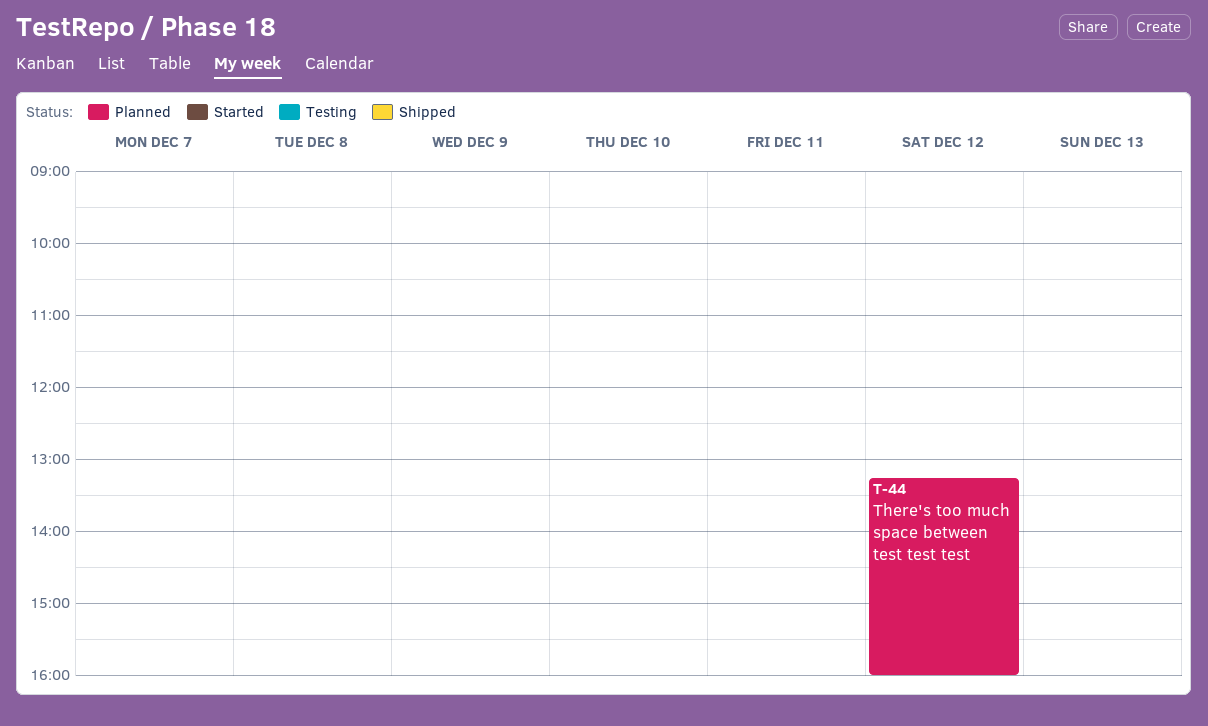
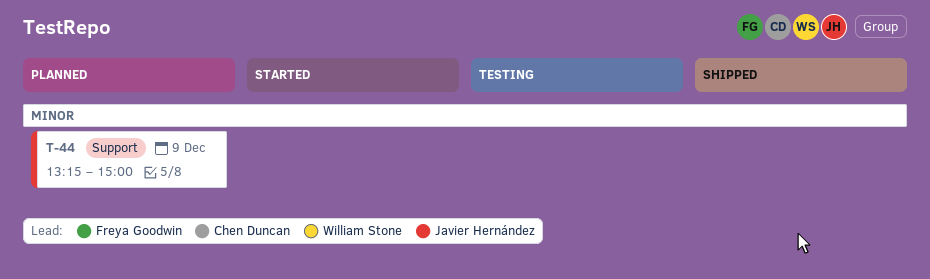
T-44, day: Dec 12 -> Dec 9
T-44, ends: 16:00 -> 15:00

